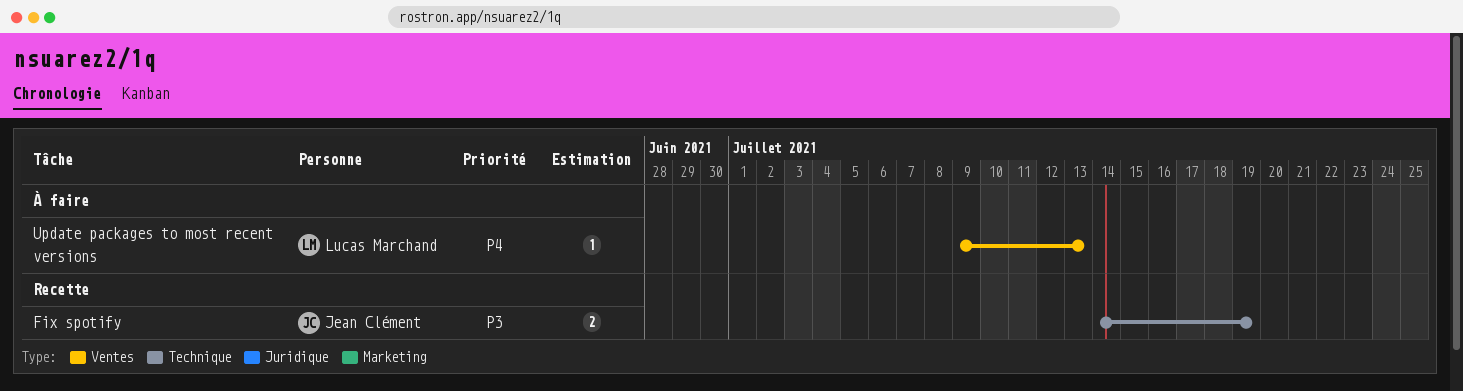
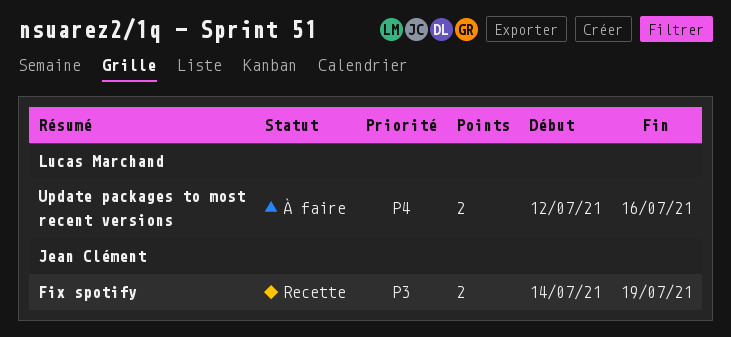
Update packages to most recent versions, estimate: 1 -> 2
Update packages to most recent versions, start: Jul 9 -> Jul 12
Update packages to most recent versions, due: Jul 13 -> Jul 16

